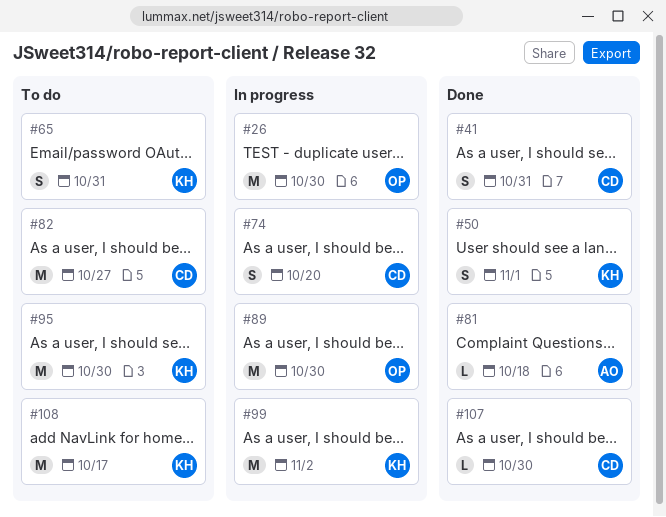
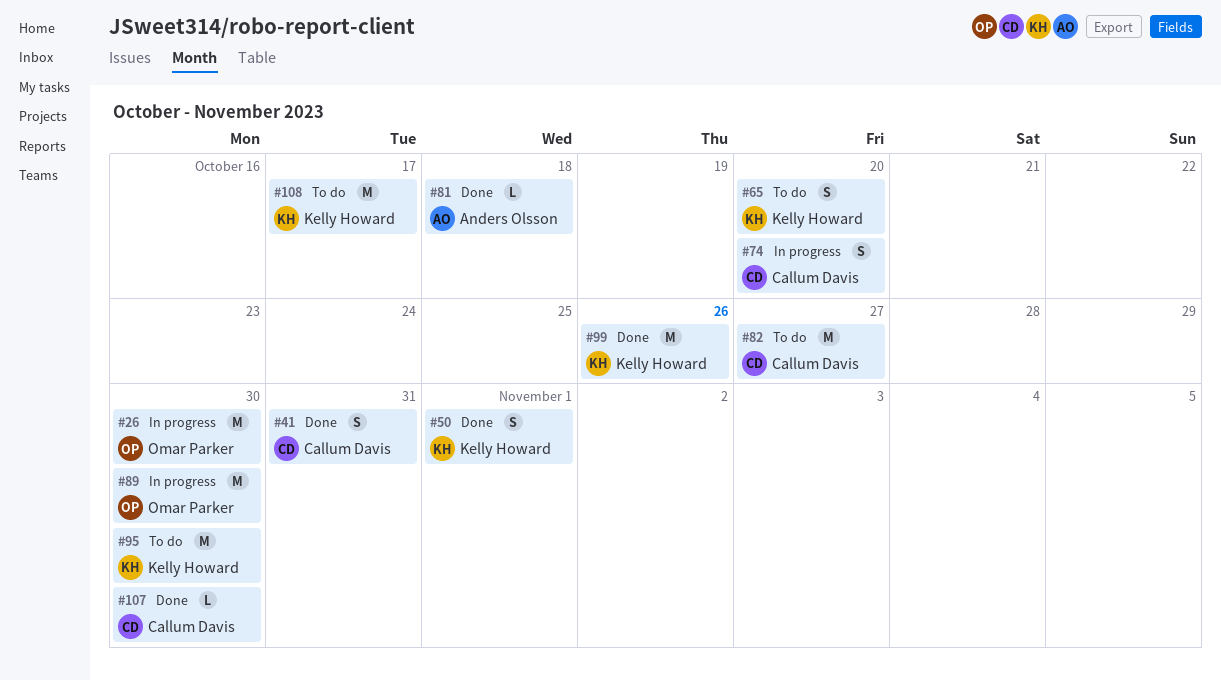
#65, due: Oct 31 -> Oct 20
#99, status: In progress -> Done
#99, due: Nov 2 -> Oct 26

